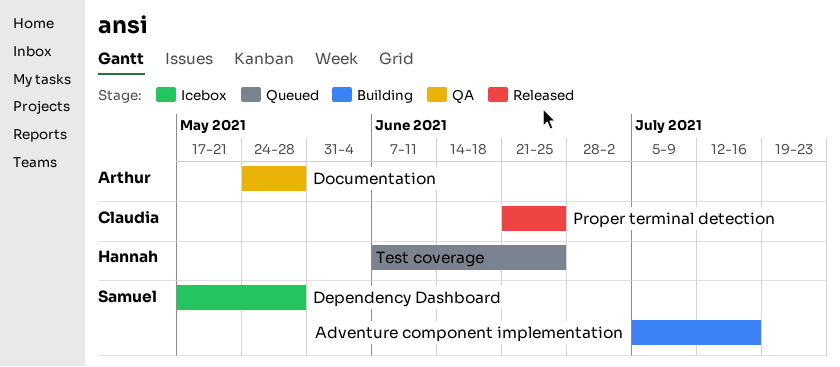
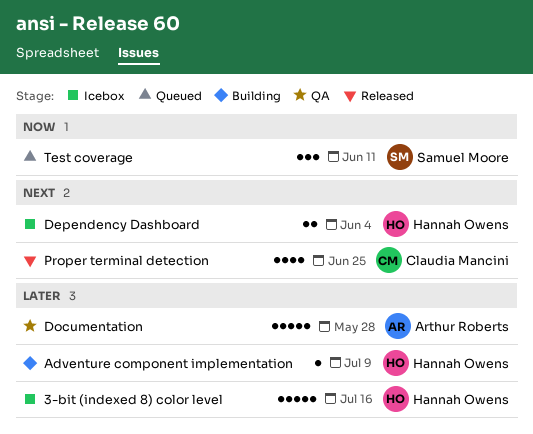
3-bit (indexed 8) color level: none -> present
Adventure component implementation, owner: Samuel Moore -> Hannah Owens
Adventure component implementation, due: Jul 16 -> Jul 9
Dependency Dashboard, owner: Samuel Moore -> Hannah Owens
Dependency Dashboard, due: May 28 -> Jun 4
Test coverage, owner: Hannah Owens -> Samuel Moore
Test coverage, due: Jun 25 -> Jun 11

